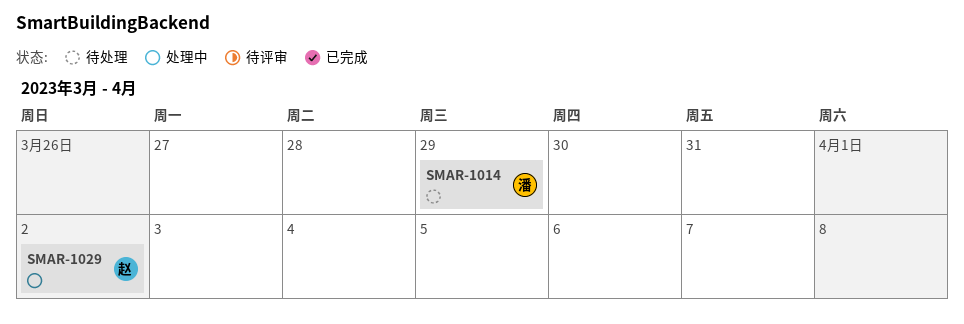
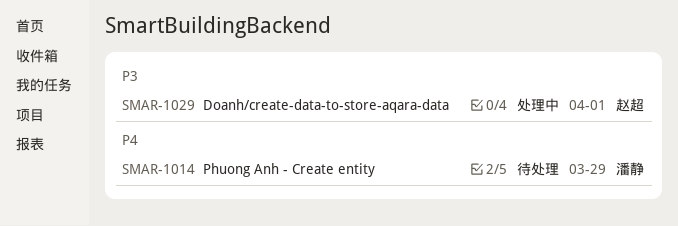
SMAR-1029, due: Apr 2 -> Apr 1

